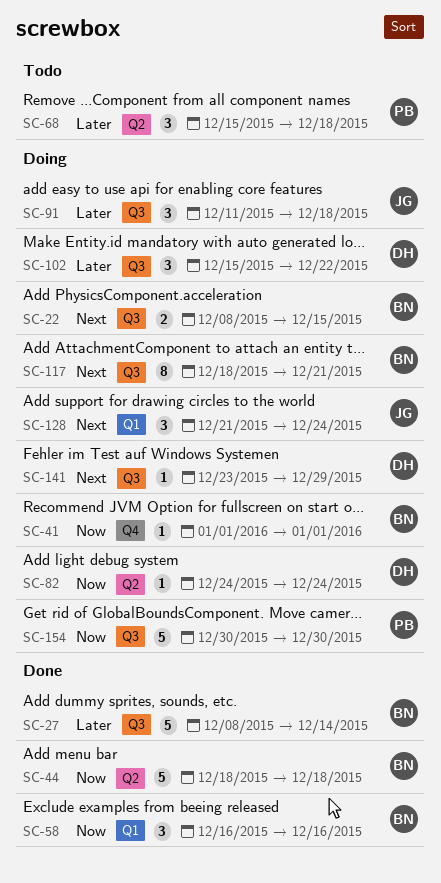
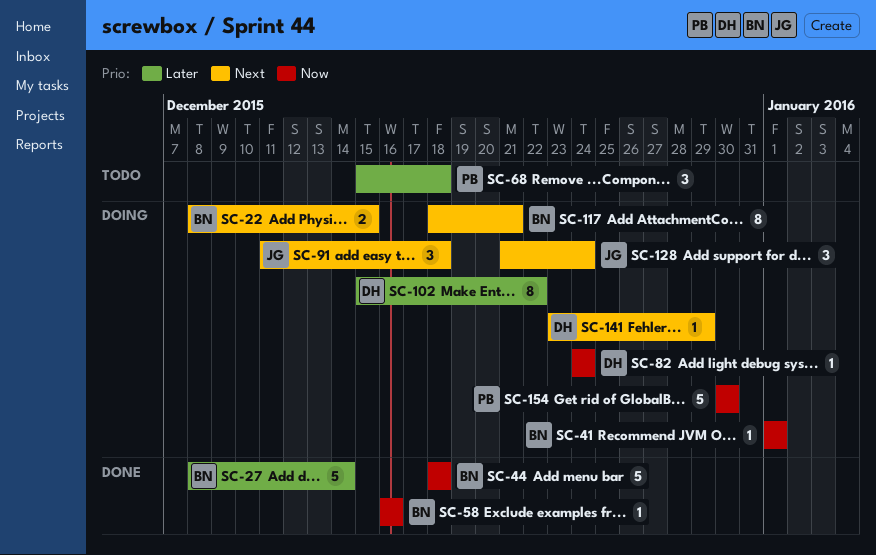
SC-58, estimate: 3 -> 1
SC-91, priority: Later -> Next
SC-102, estimate: 3 -> 8

